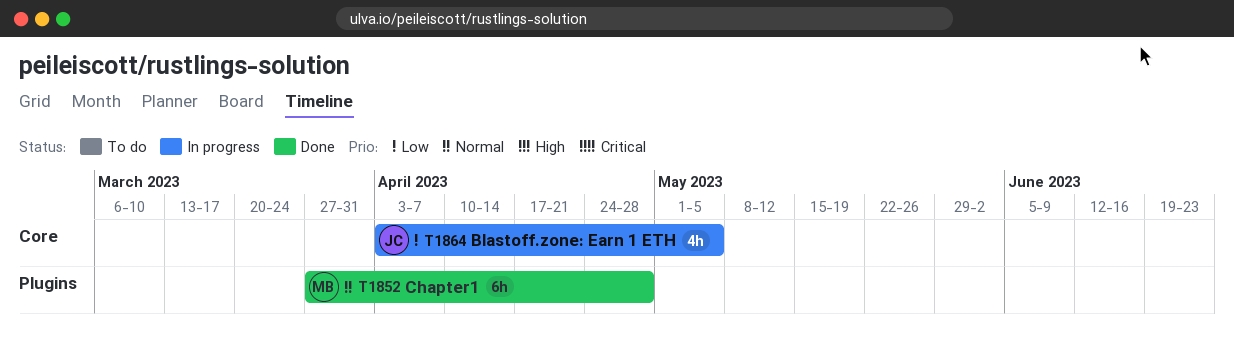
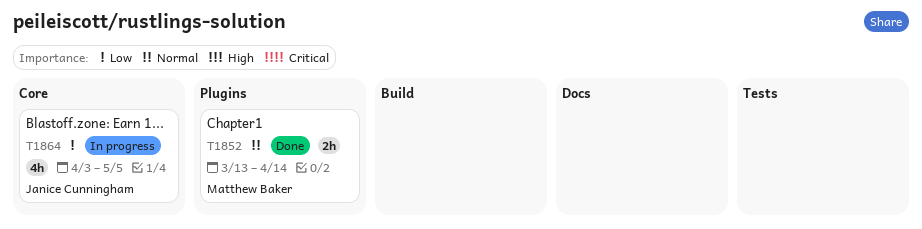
T1852, estimate: 6h -> 2h
T1852, start: Mar 27 -> Mar 13
T1852, due: Apr 28 -> Apr 14

